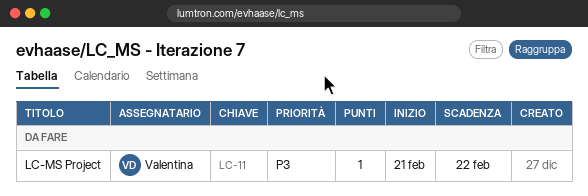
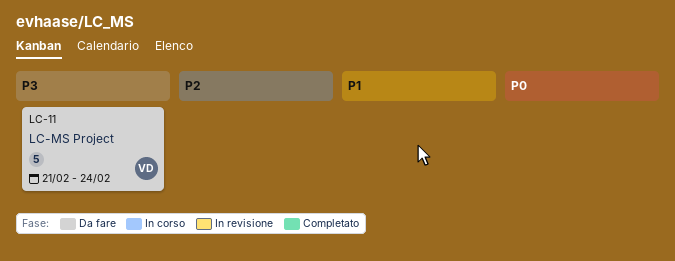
LC-11, estimate: 1 -> 5
LC-11, due: Feb 22 -> Feb 24

